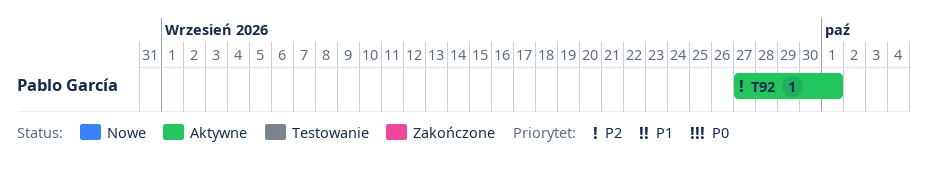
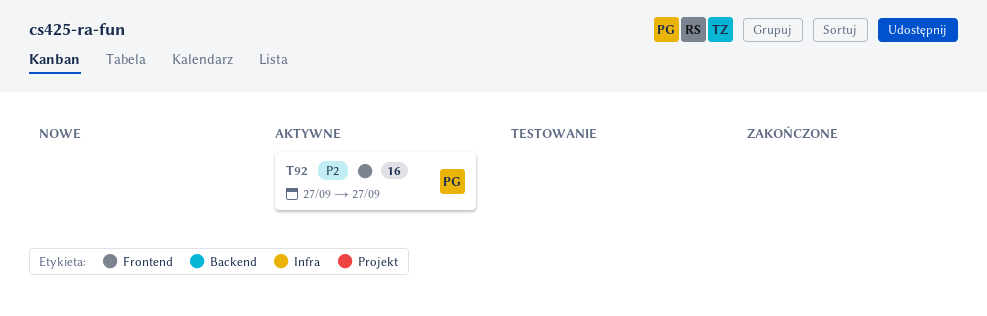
T92, estimate: 1 -> 16
T92, due: Oct 1 -> Sep 27

